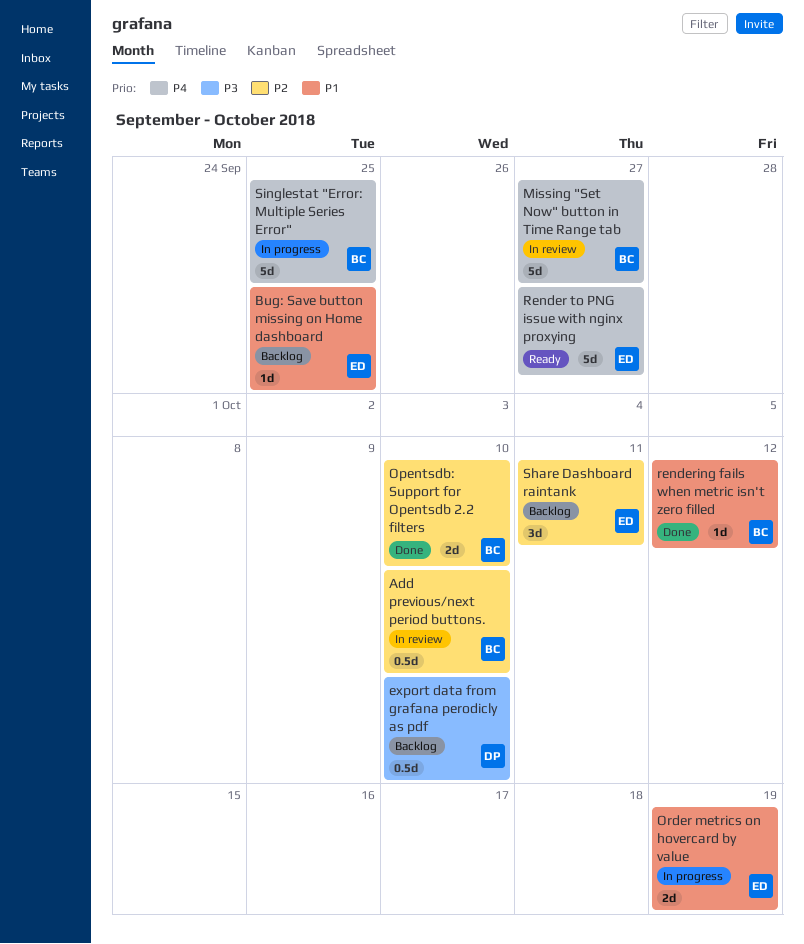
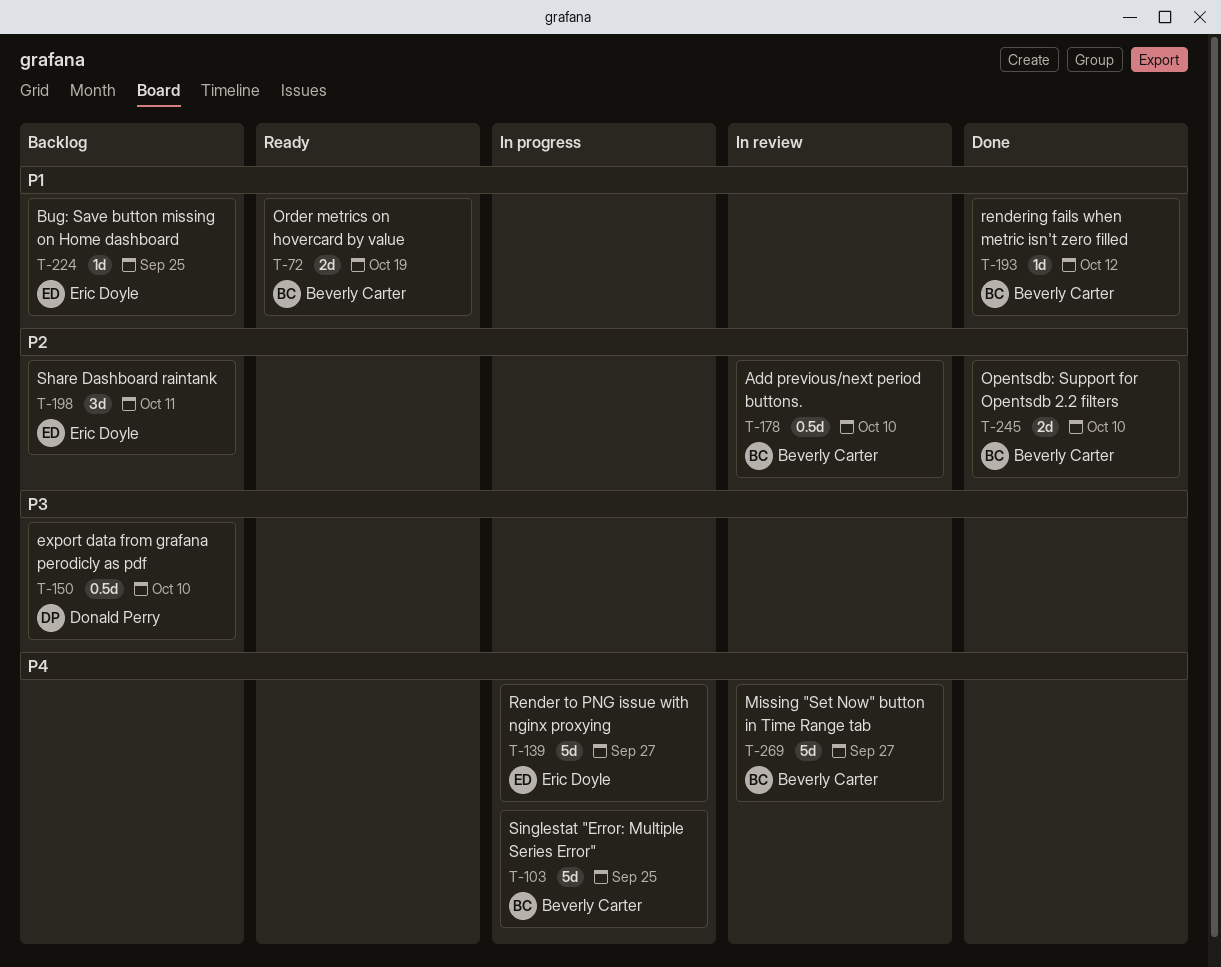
Order metrics on hovercard by value, status: In progress -> Ready
Order metrics on hovercard by value, owner: Eric Doyle -> Beverly Carter
Render to PNG issue with nginx proxying, status: Ready -> In progress

